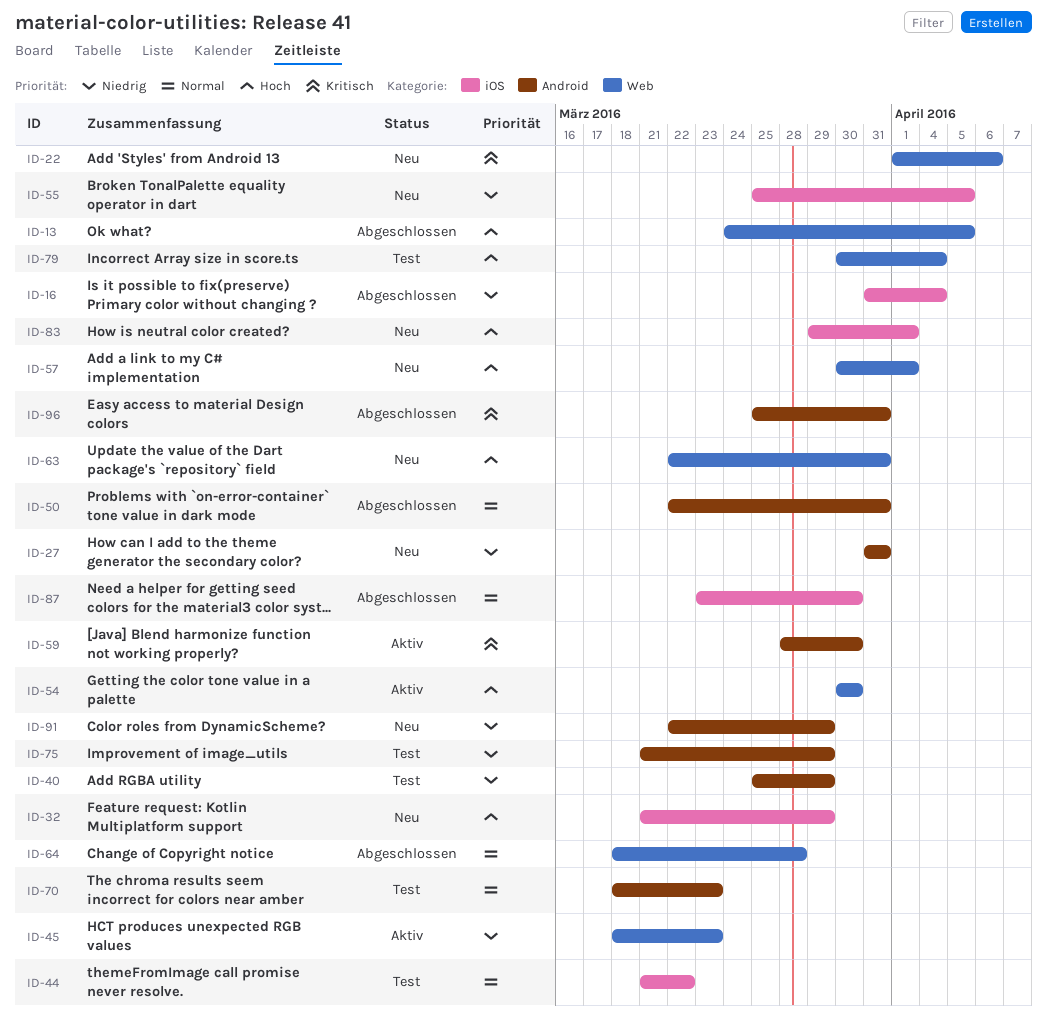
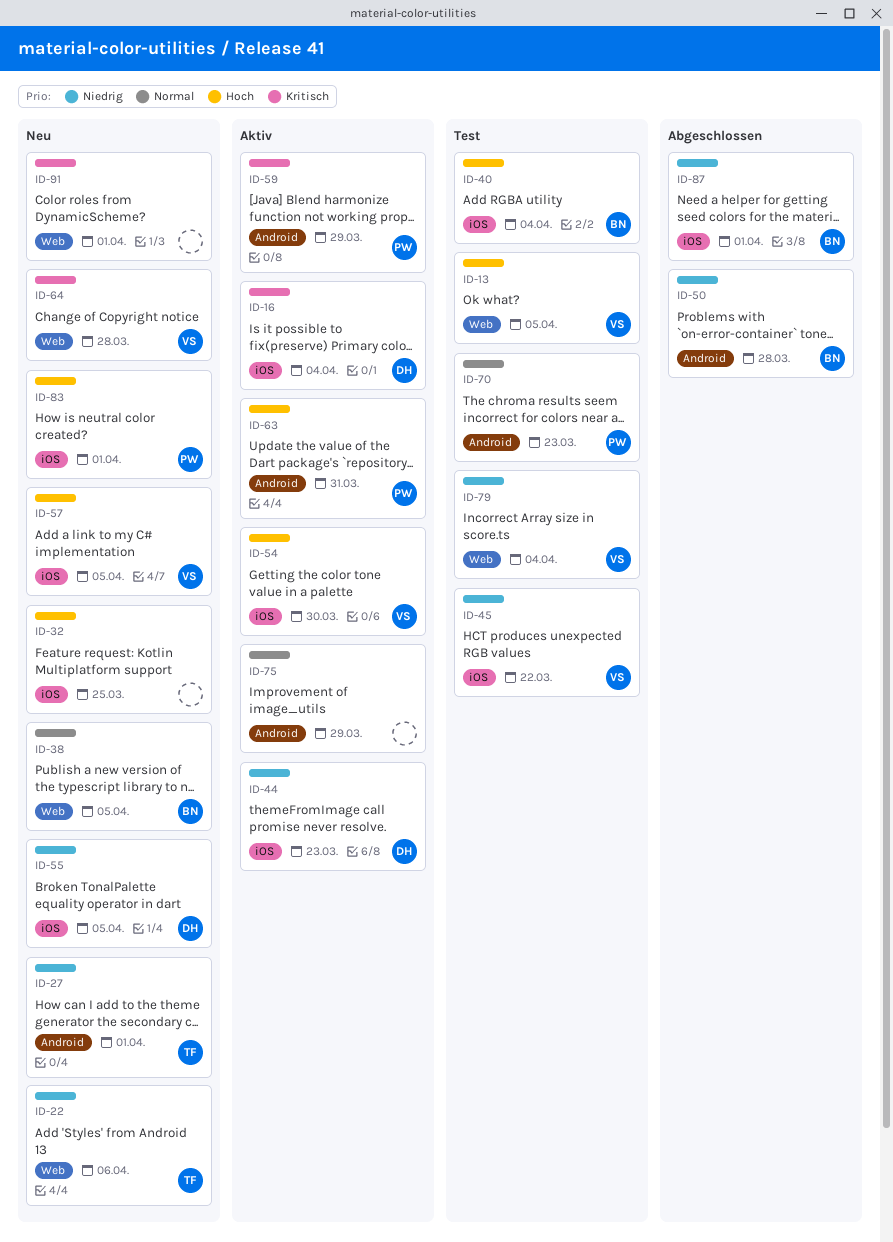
ID-13, status: Abgeschlossen -> Test
ID-16, status: Abgeschlossen -> Aktiv
ID-16, priority: Niedrig -> Kritisch
ID-22, priority: Kritisch -> Niedrig
ID-27, due: Mar 31 -> Apr 1
ID-32, due: Mar 29 -> Mar 25
ID-38: none -> present
ID-40, priority: Niedrig -> Hoch
ID-40, label: Android -> iOS
ID-40, due: Mar 29 -> Apr 4
ID-44, status: Test -> Aktiv
ID-44, priority: Normal -> Niedrig
ID-44, due: Mar 22 -> Mar 23
ID-45, status: Aktiv -> Test
ID-45, label: Web -> iOS
ID-45, due: Mar 23 -> Mar 22
ID-50, priority: Normal -> Niedrig
ID-50, due: Mar 31 -> Mar 28
ID-54, label: Web -> iOS
ID-57, label: Web -> iOS
ID-57, due: Apr 1 -> Apr 5
ID-59, due: Mar 30 -> Mar 29
ID-63, status: Neu -> Aktiv
ID-63, label: Web -> Android
ID-64, status: Abgeschlossen -> Neu
ID-64, priority: Normal -> Kritisch
ID-75, status: Test -> Aktiv
ID-75, priority: Niedrig -> Normal
ID-79, priority: Hoch -> Niedrig
ID-87, priority: Normal -> Niedrig
ID-87, due: Mar 30 -> Apr 1
ID-91, priority: Niedrig -> Kritisch
ID-91, label: Android -> Web
ID-91, due: Mar 29 -> Apr 1
ID-96: present -> none

